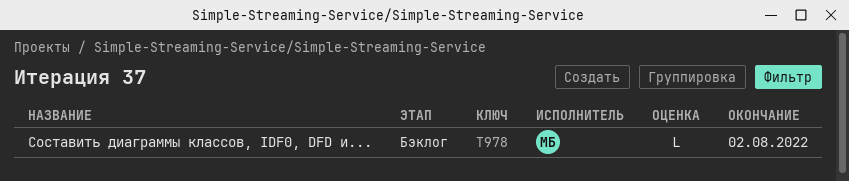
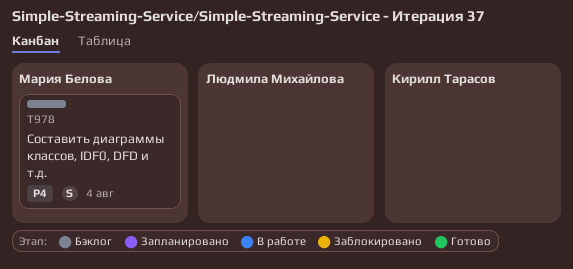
T978, estimate: L -> S
T978, due: Aug 2 -> Aug 4

